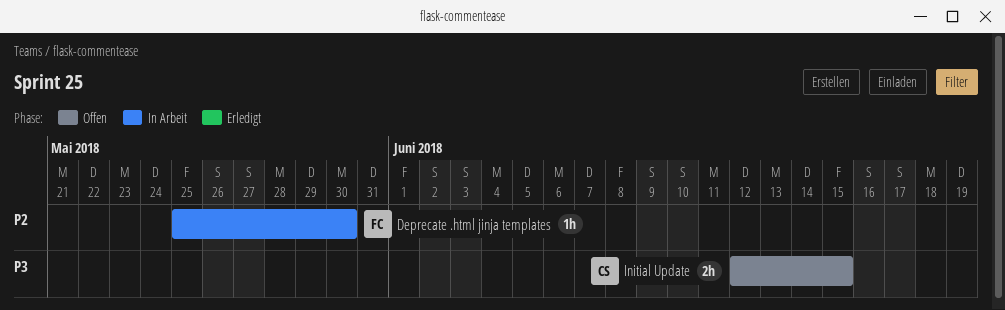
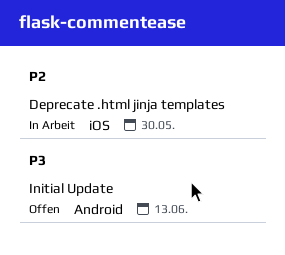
Initial Update, due: Jun 15 -> Jun 13

